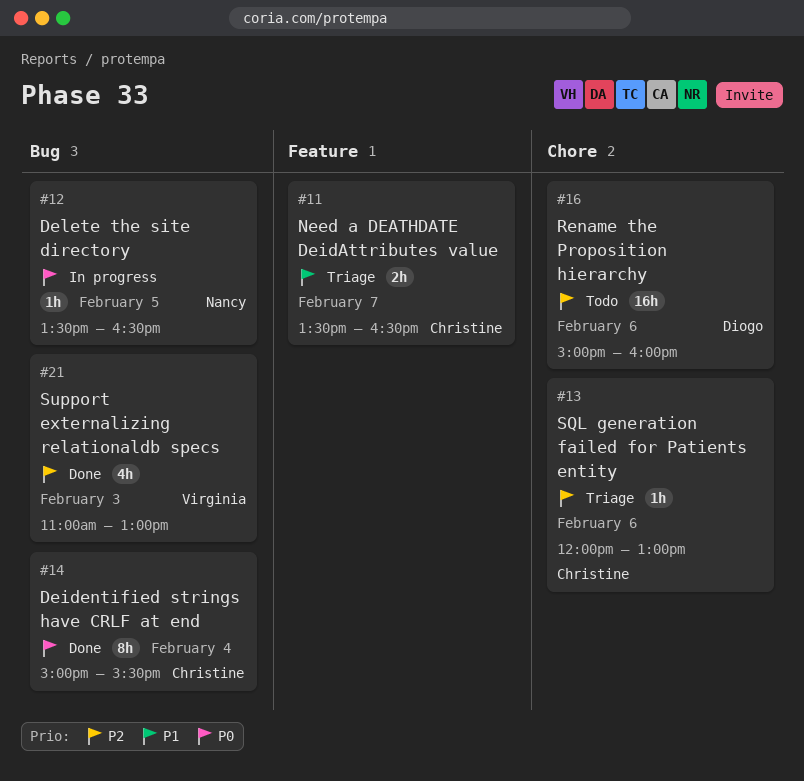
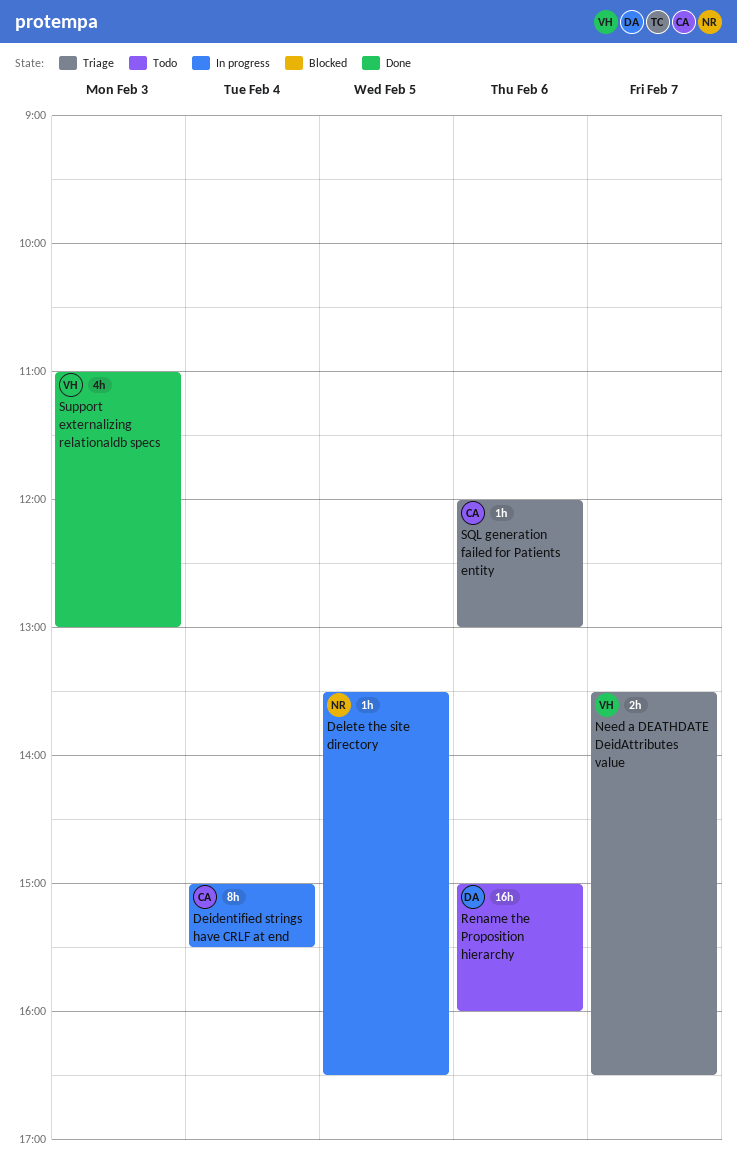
Deidentified strings have CRLF at end, status: Done -> In progress
Need a DEATHDATE DeidAttributes value, owner: Christine -> Virginia

